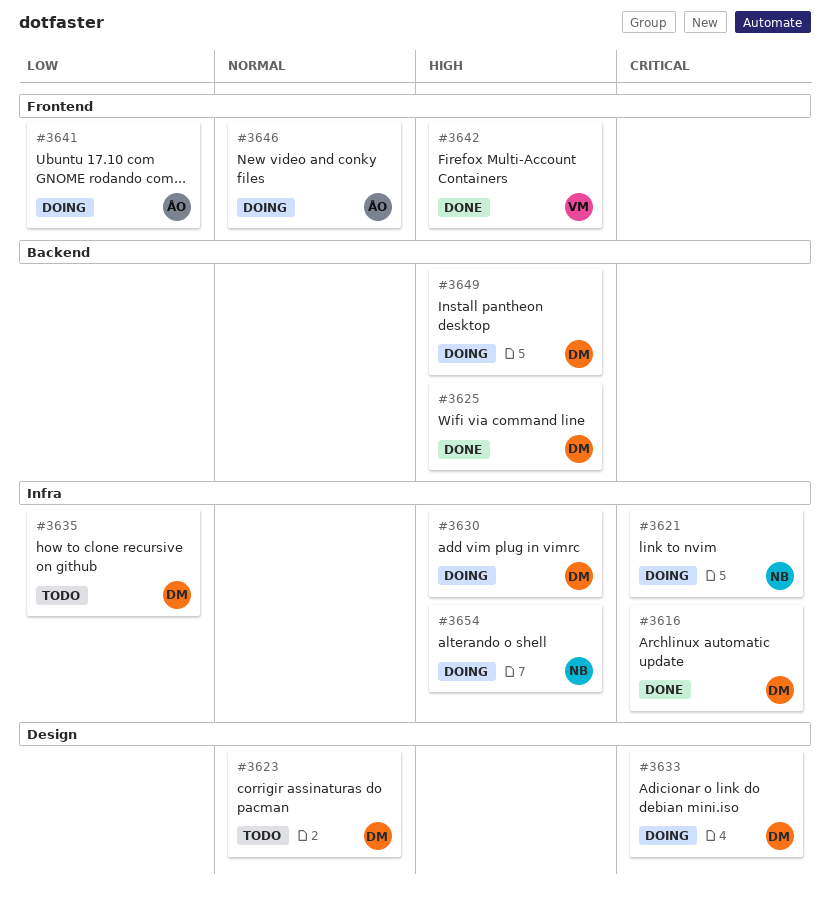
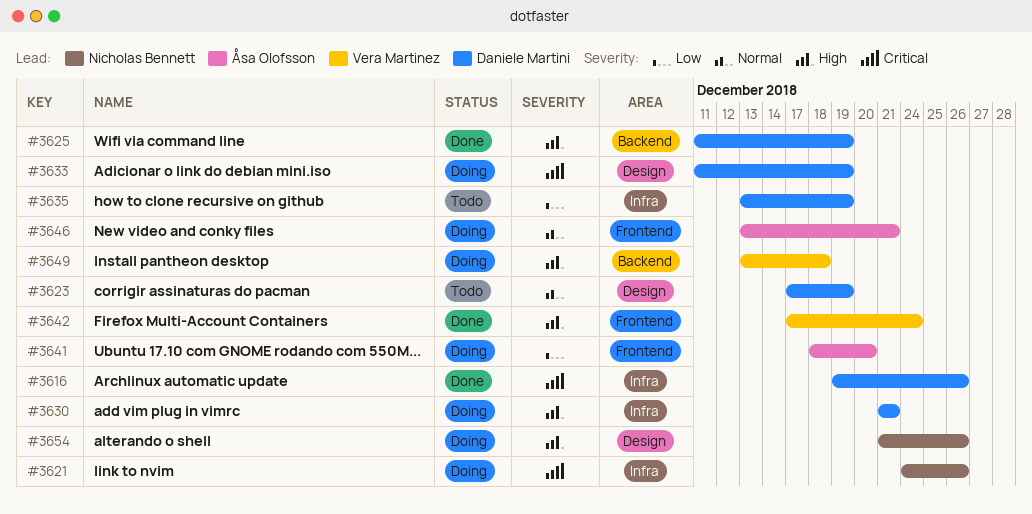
#3649, owner: Daniele Martini -> Vera Martinez
#3654, label: Infra -> Design

